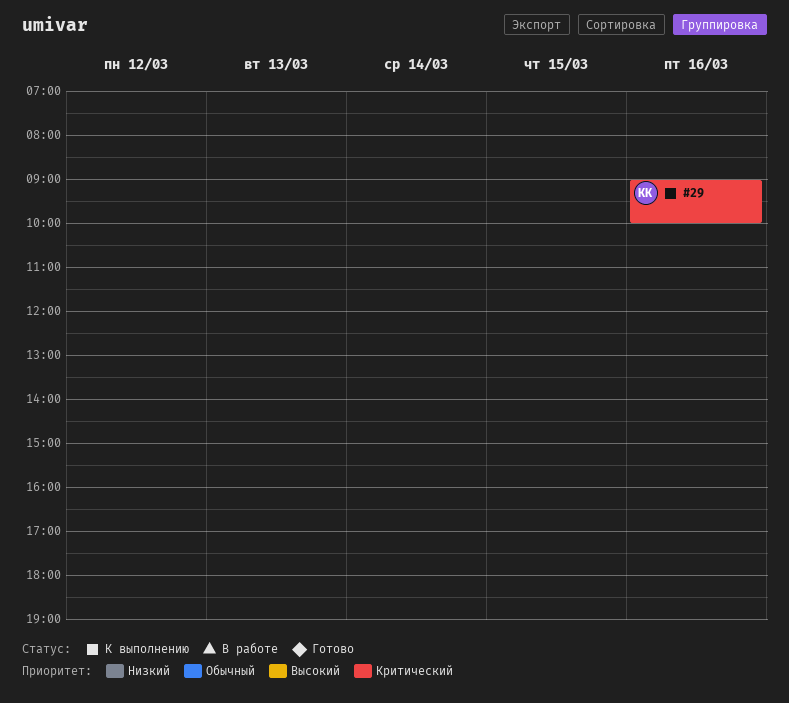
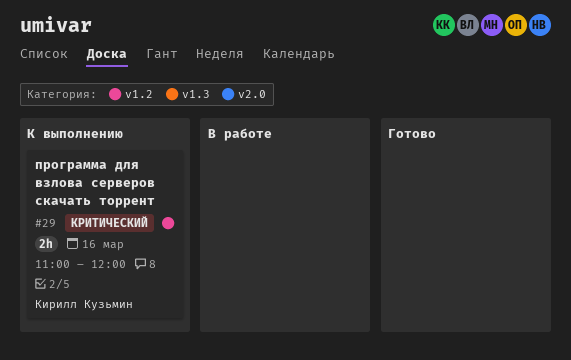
#29, begins: 09:00 -> 11:00
#29, ends: 10:00 -> 12:00

